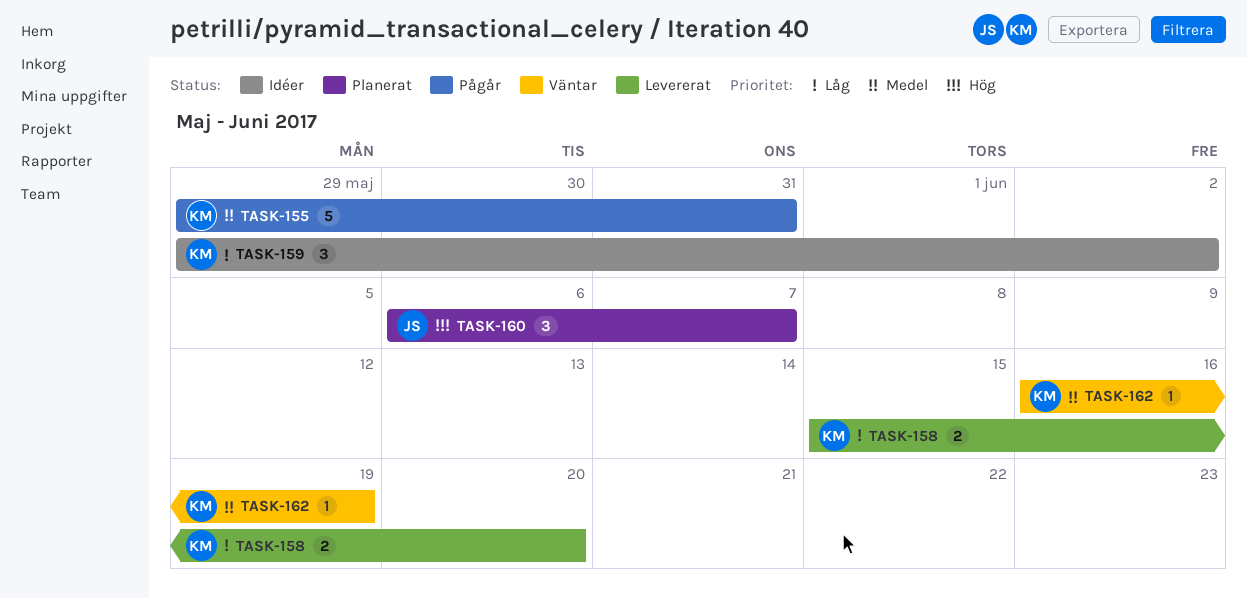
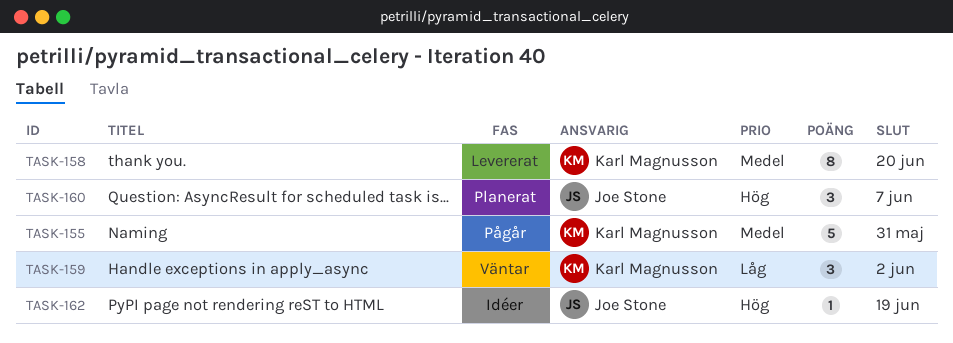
TASK-158, priority: Låg -> Medel
TASK-158, estimate: 2 -> 8
TASK-159, status: Idéer -> Väntar
TASK-162, status: Väntar -> Idéer
TASK-162, owner: Karl Magnusson -> Joe Stone
TASK-162, priority: Medel -> Hög

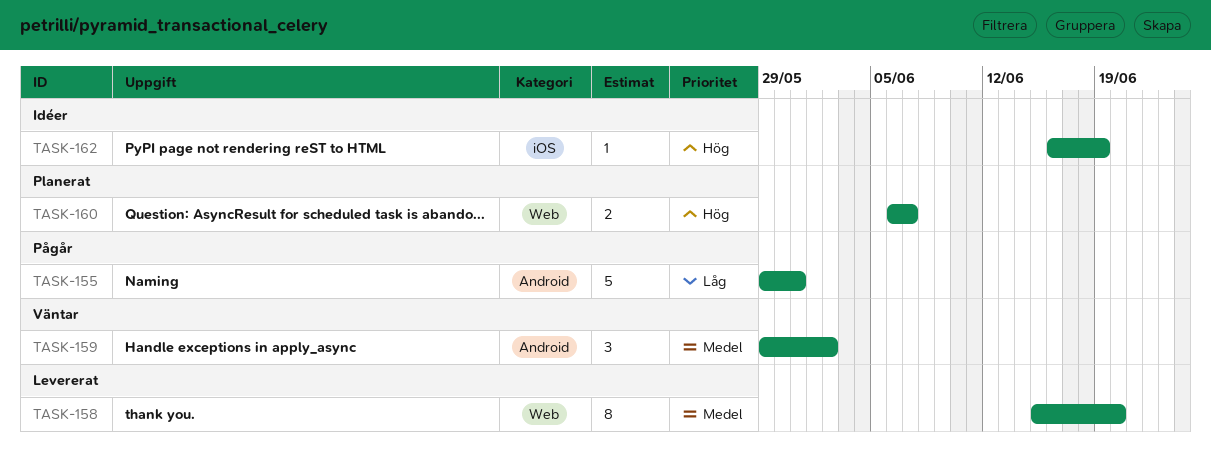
TASK-155, priority: Medel -> Låg
TASK-159, priority: Låg -> Medel
TASK-160, estimate: 3 -> 2

